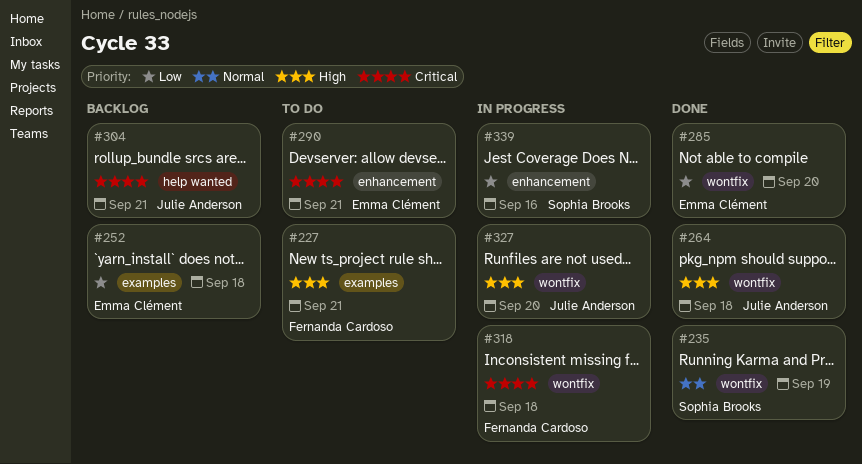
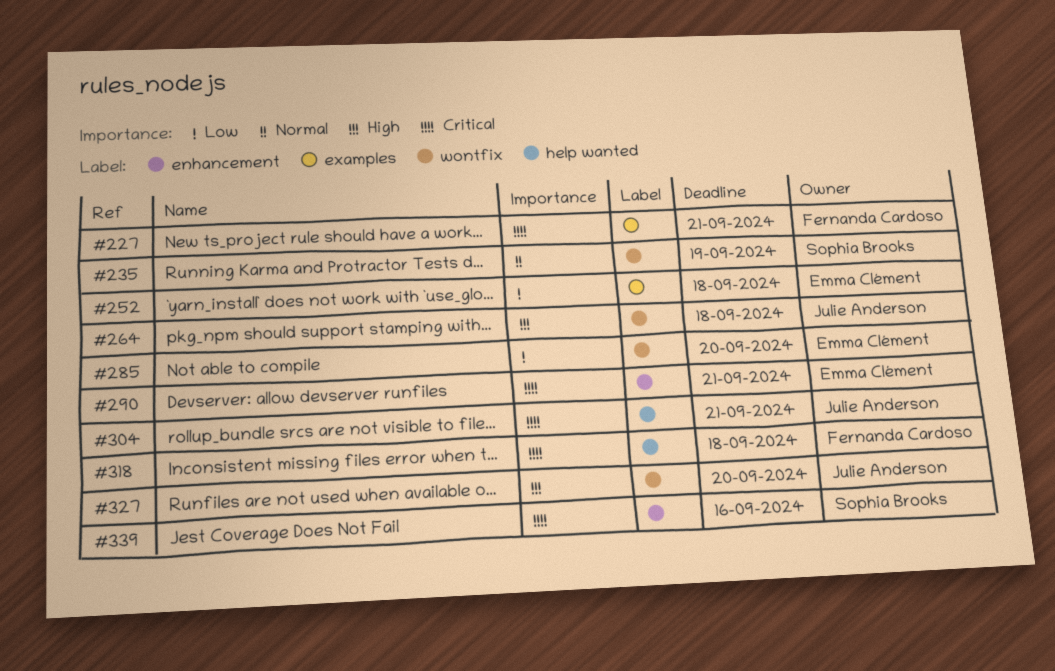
#227, priority: High -> Critical
#318, label: wontfix -> help wanted
#339, priority: Low -> Critical

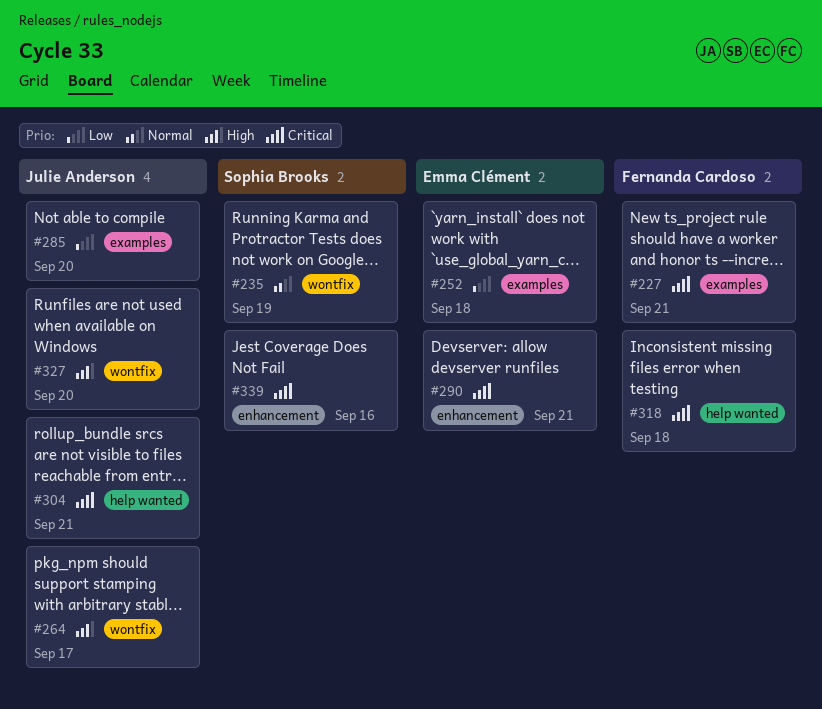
#264, due: Sep 18 -> Sep 17
#285, owner: Emma Clément -> Julie Anderson
#285, label: wontfix -> examples

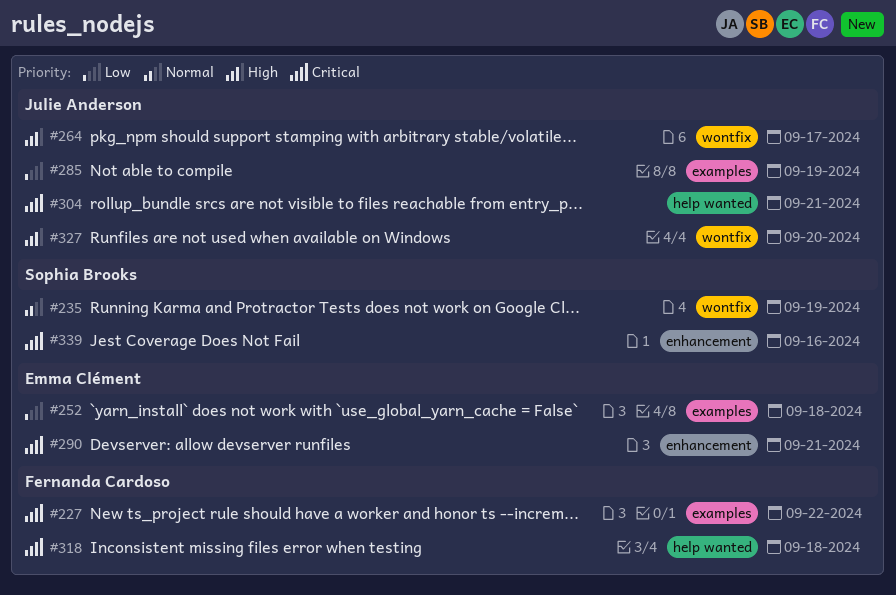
#227, due: Sep 21 -> Sep 22
#285, due: Sep 20 -> Sep 19

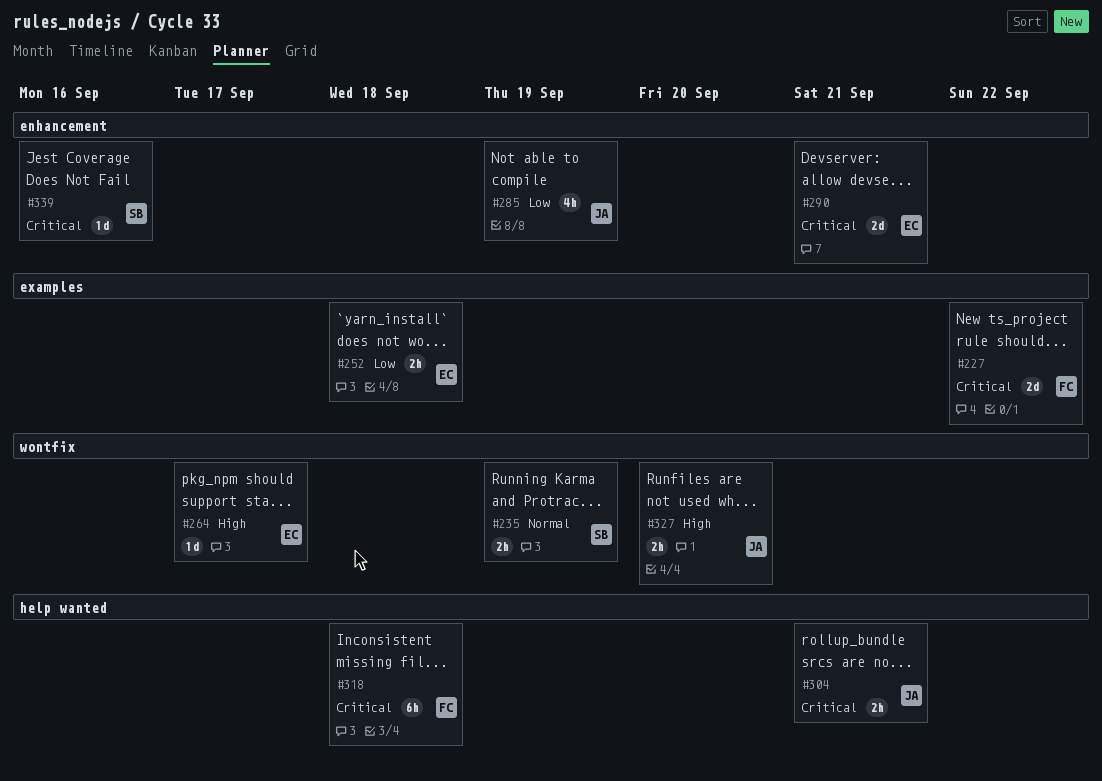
#264, owner: Julie Anderson -> Emma Clément
#285, label: examples -> enhancement

